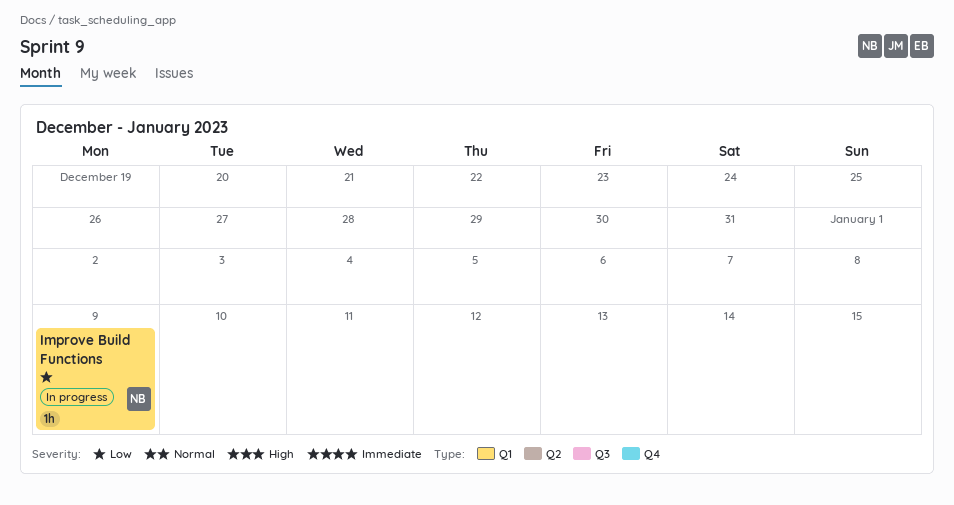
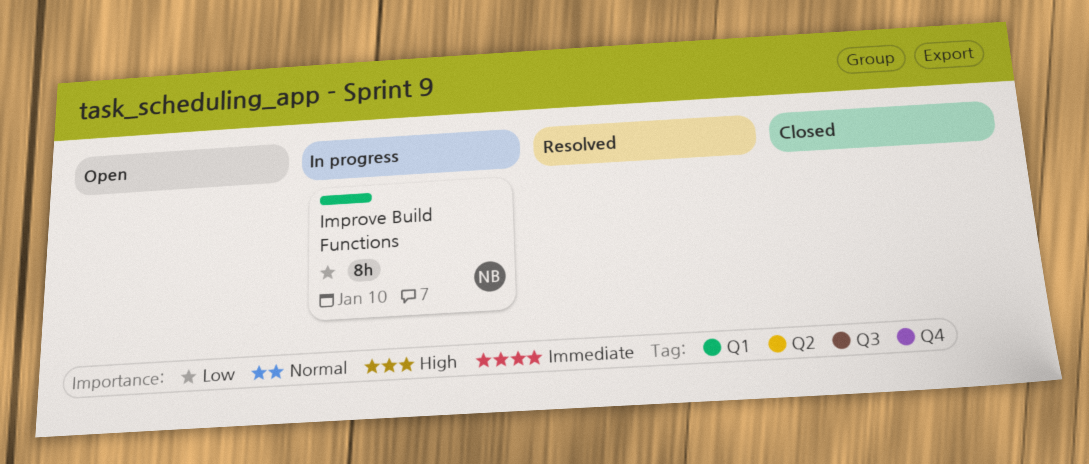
Improve Build Functions, estimate: 1h -> 8h
Improve Build Functions, due: Jan 9 -> Jan 10

